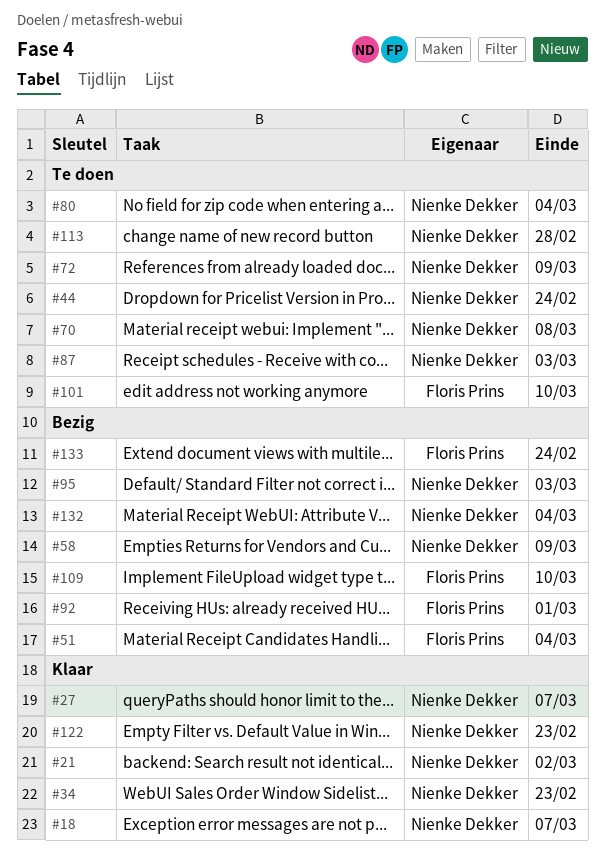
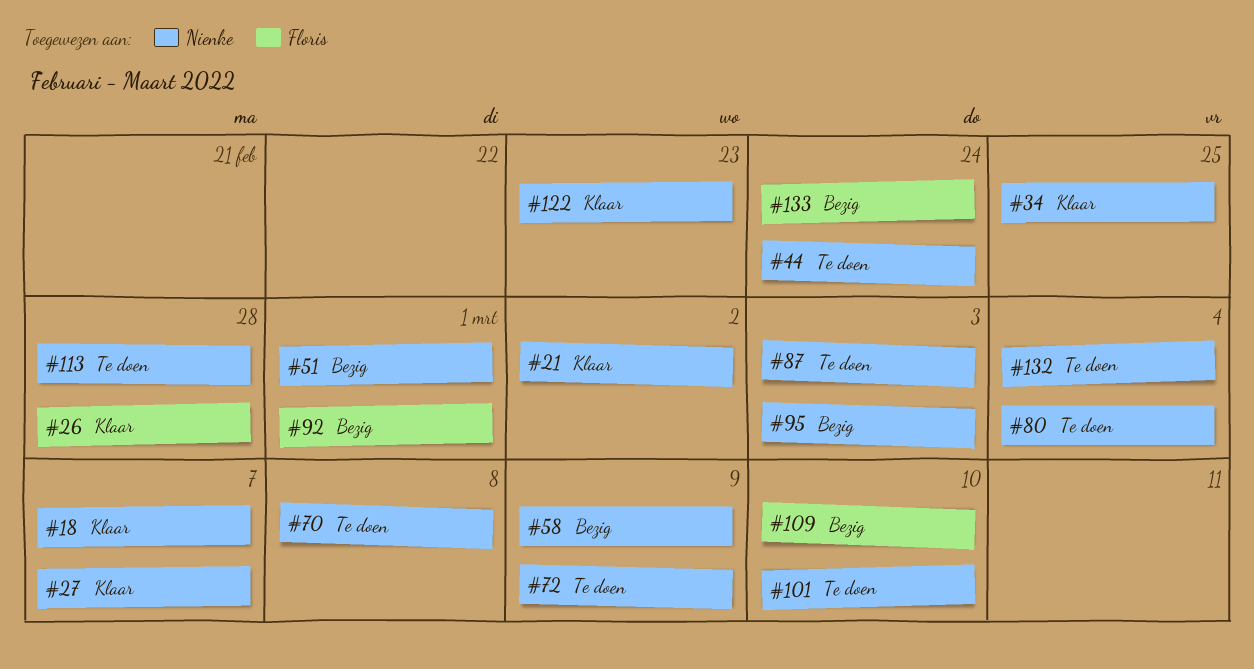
#26: none -> present
#34, due: Feb 23 -> Feb 25
#51, owner: Floris Prins -> Nienke Dekker
#51, due: Mar 4 -> Mar 1
#101, owner: Floris Prins -> Nienke Dekker
#132, status: Bezig -> Te doen

